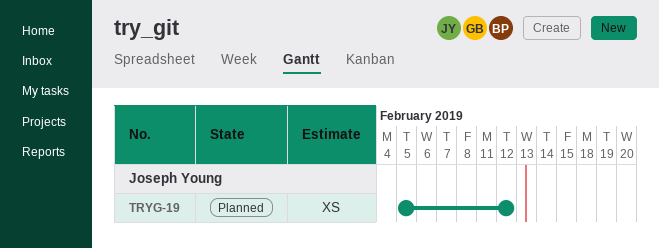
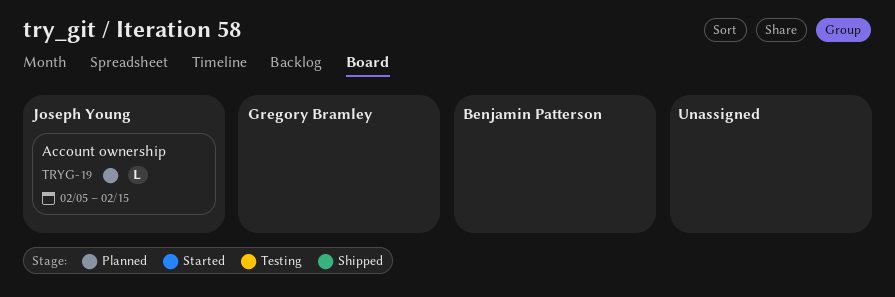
TRYG-19, estimate: XS -> L
TRYG-19, due: Feb 12 -> Feb 15

